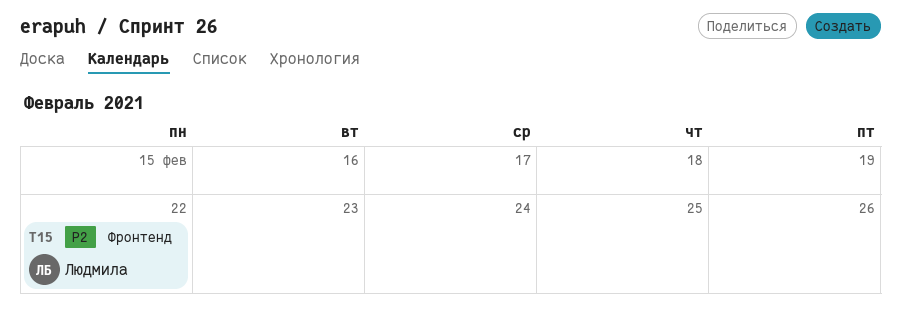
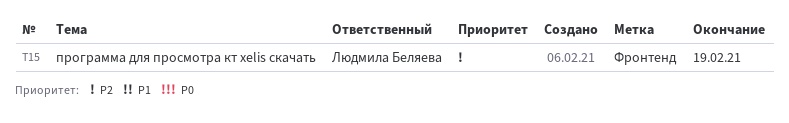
T15, due: Feb 22 -> Feb 19

